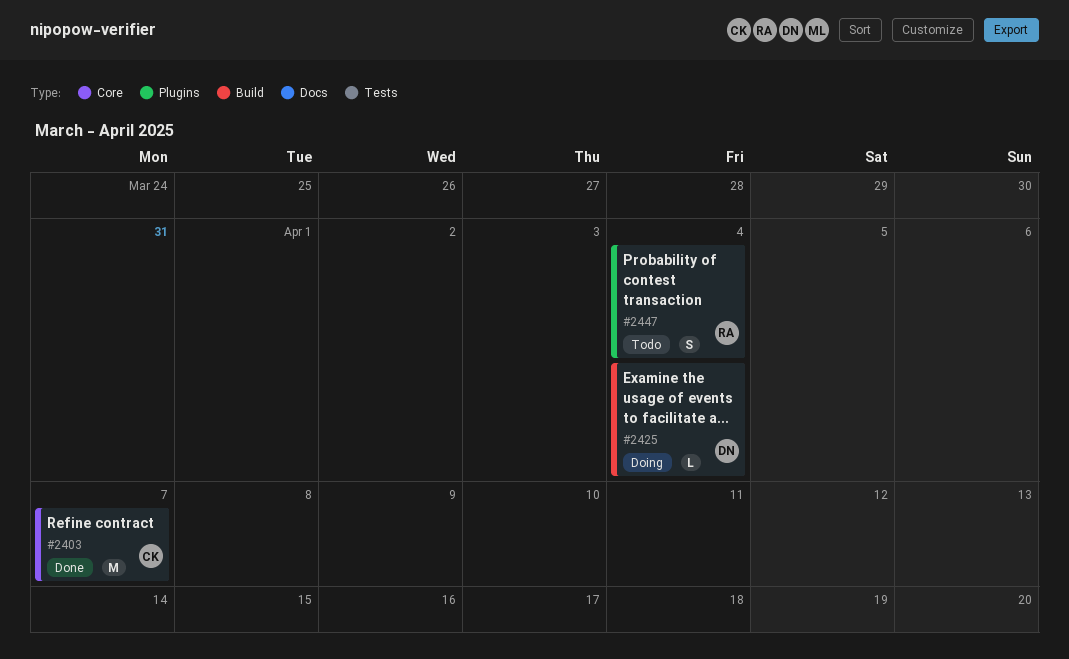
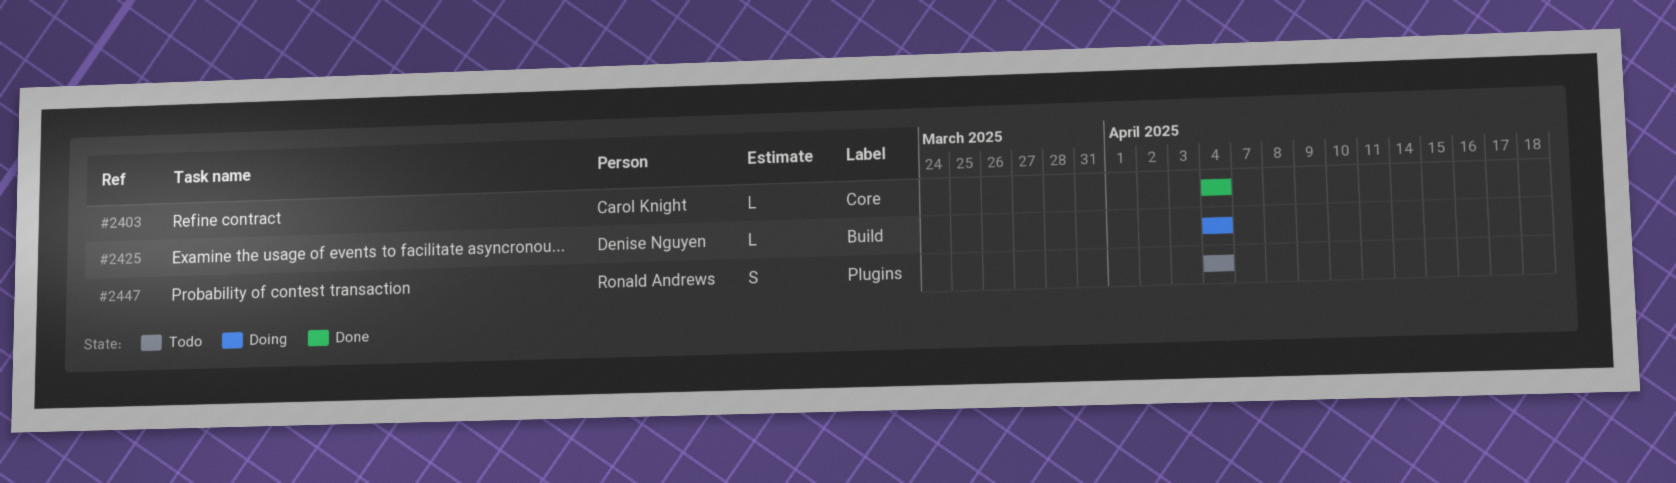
#2403, estimate: M -> L
#2403, due: Apr 7 -> Apr 4

